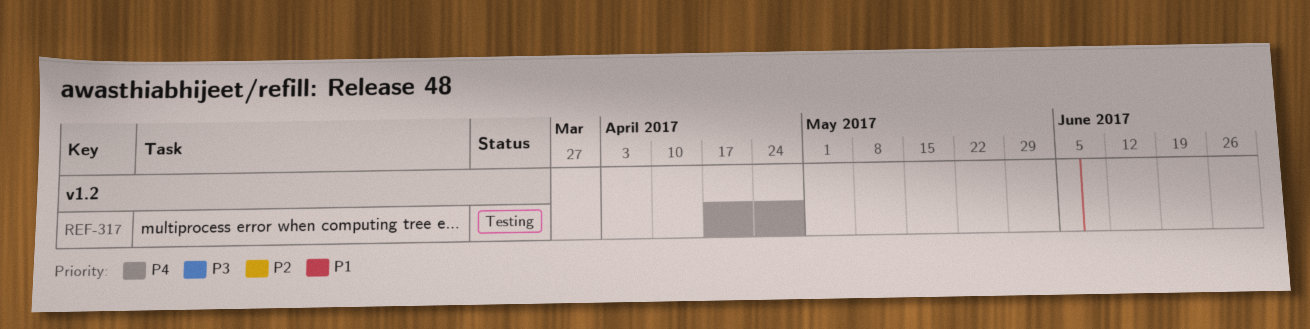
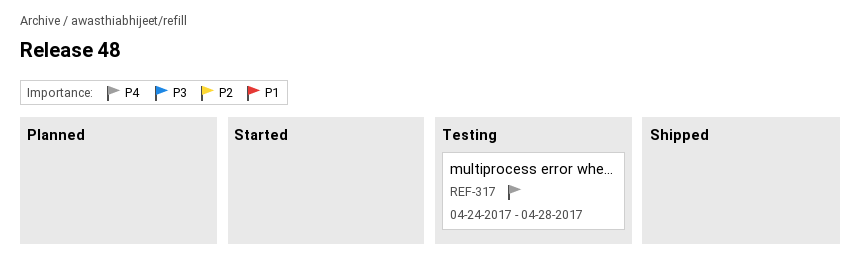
REF-317, start: Apr 17 -> Apr 24

